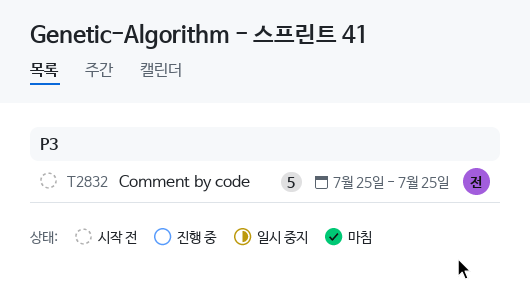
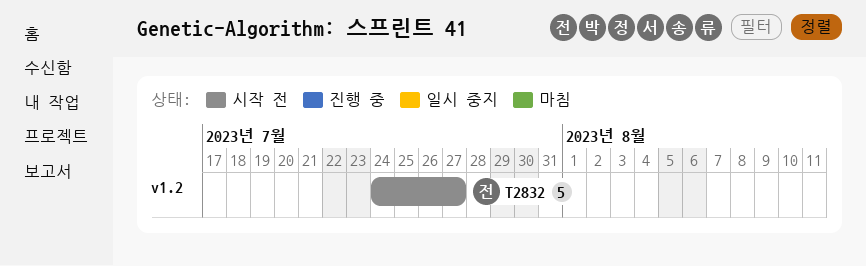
T2832, start: Jul 25 -> Jul 24
T2832, due: Jul 25 -> Jul 27

